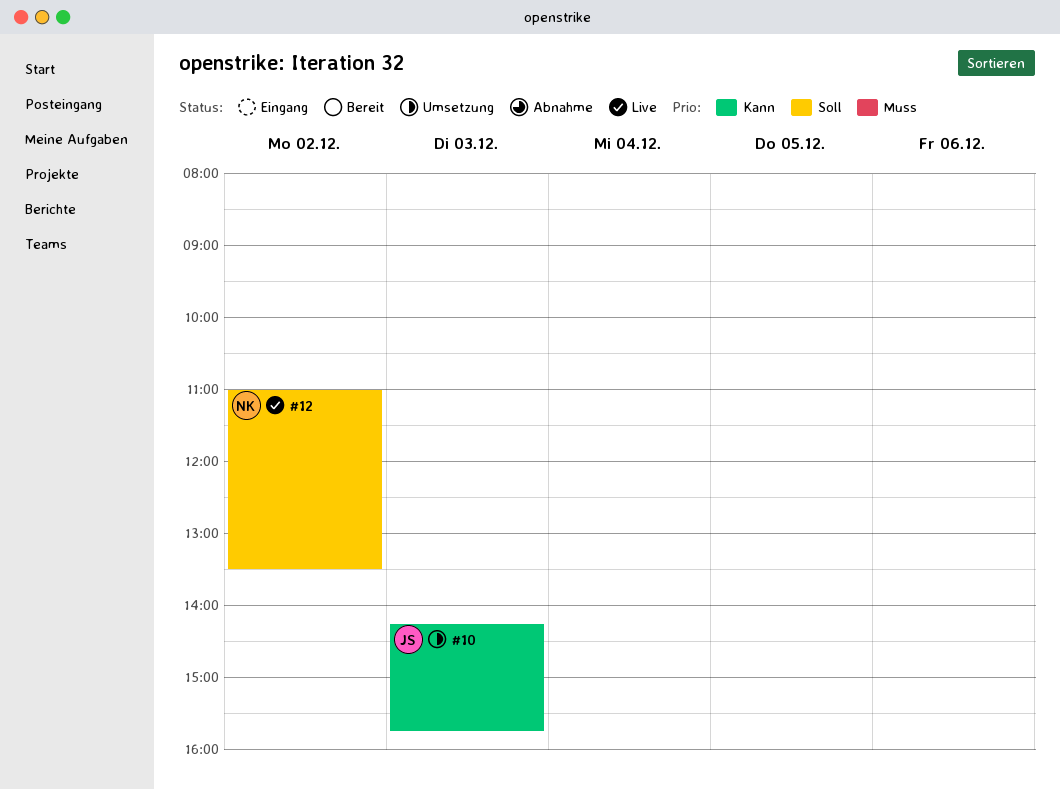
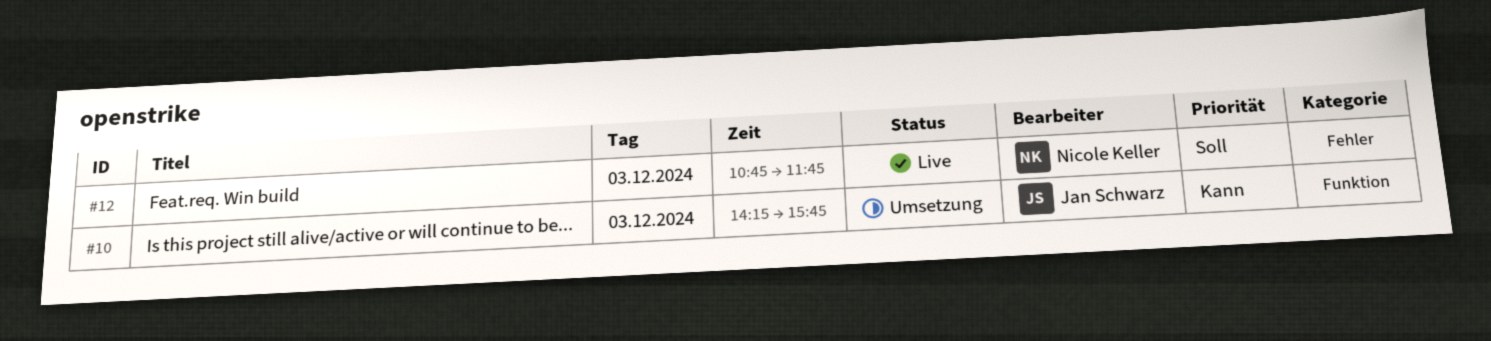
#12, day: Dec 2 -> Dec 3
#12, begins: 11:00 -> 10:45
#12, ends: 13:30 -> 11:45

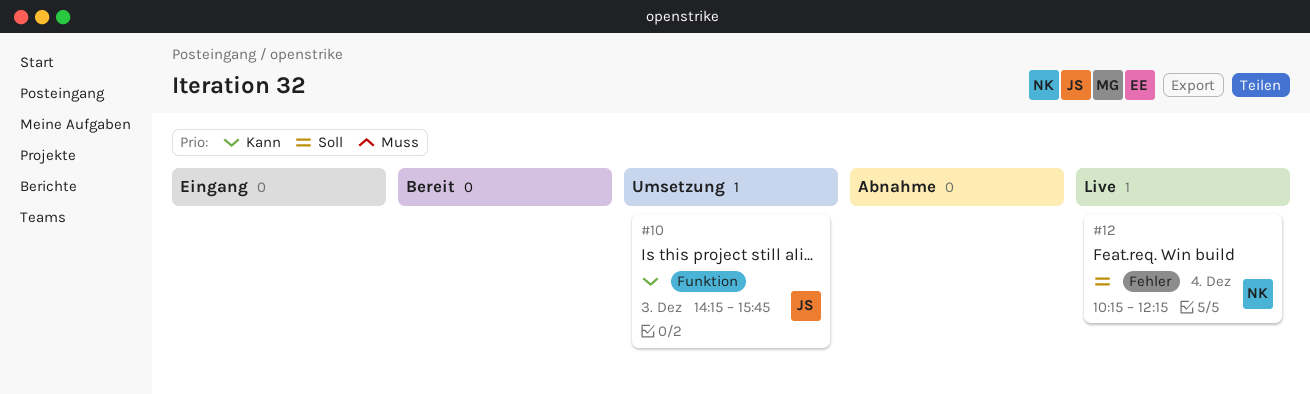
#12, day: Dec 3 -> Dec 4
#12, begins: 10:45 -> 10:15
#12, ends: 11:45 -> 12:15

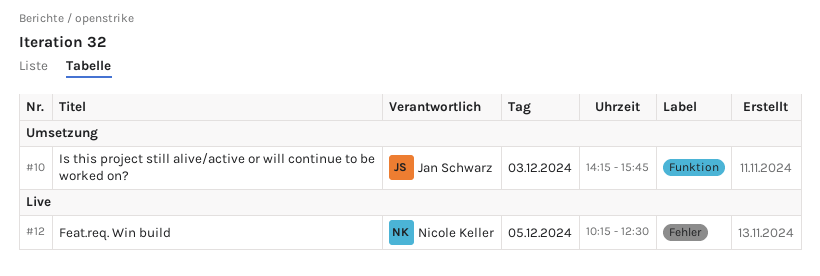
#12, day: Dec 4 -> Dec 5
#12, ends: 12:15 -> 12:30

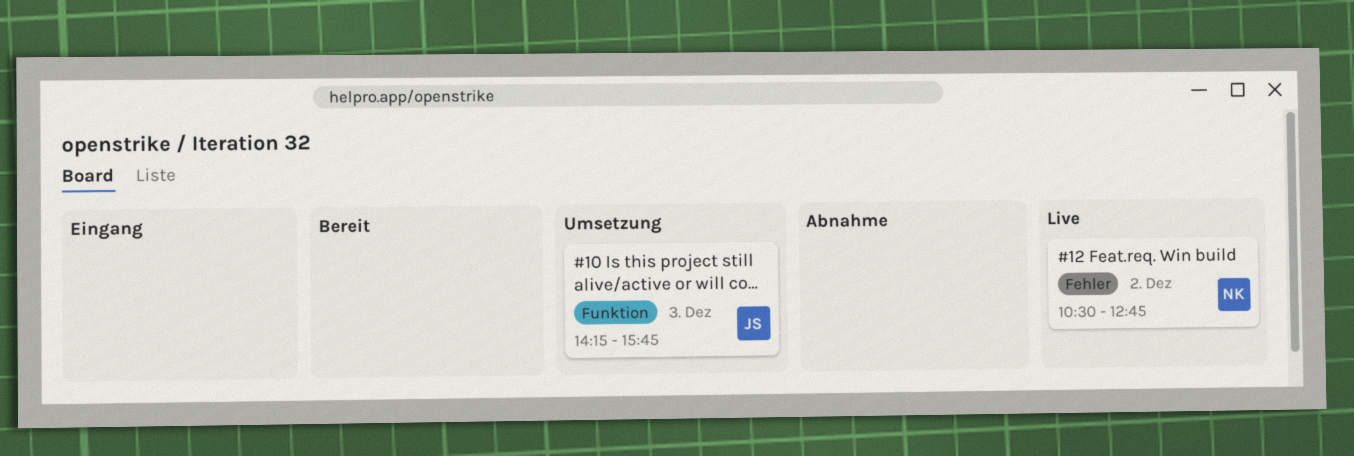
#12, day: Dec 5 -> Dec 2
#12, begins: 10:15 -> 10:30
#12, ends: 12:30 -> 12:45

